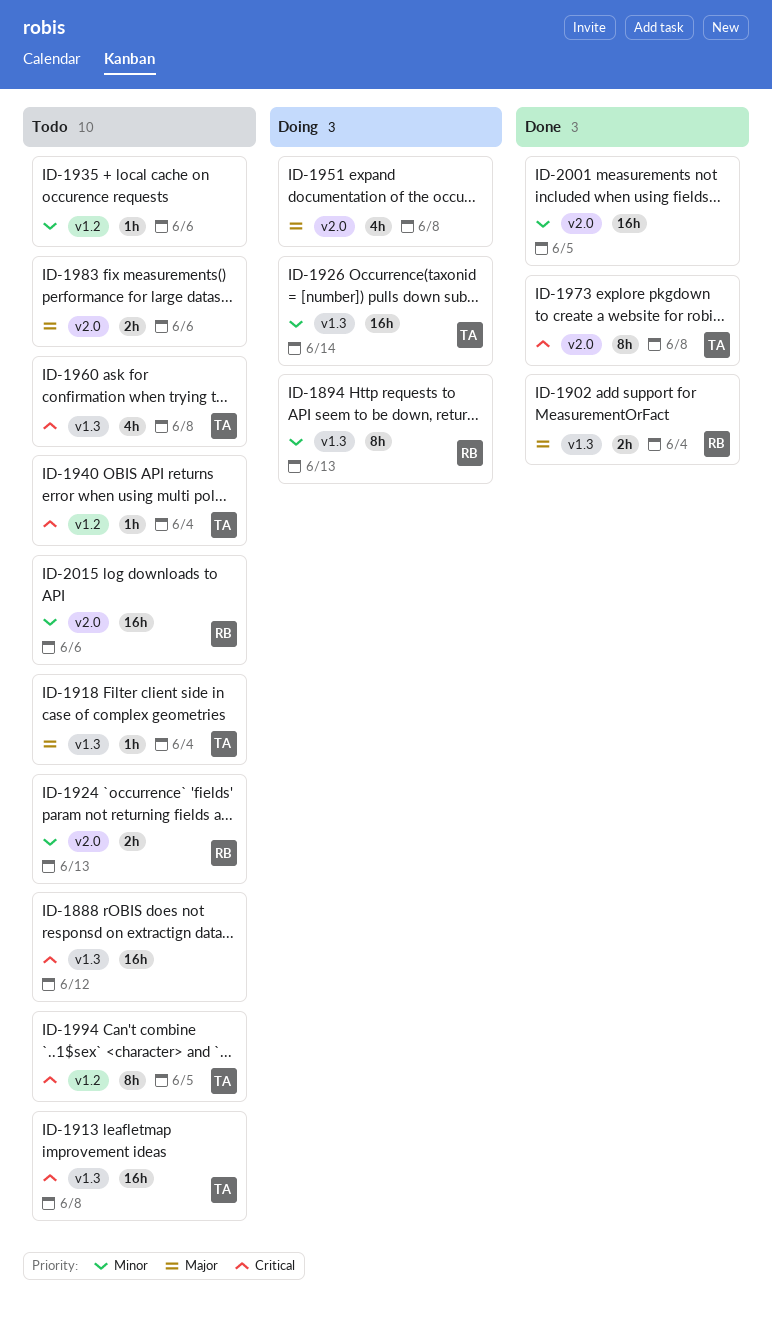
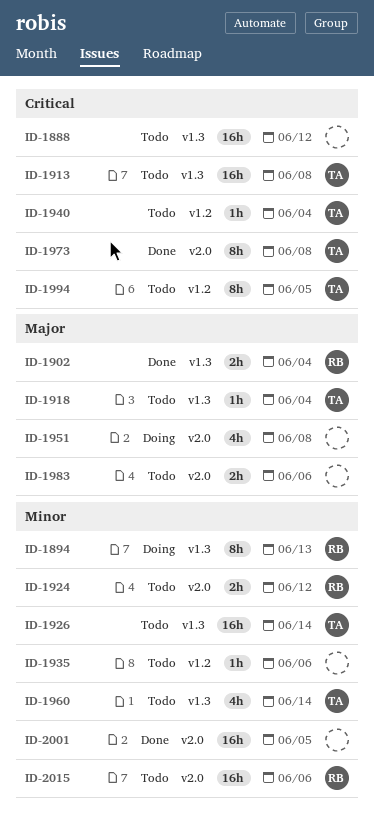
ID-1924, due: Jun 13 -> Jun 12
ID-1926, status: Doing -> Todo
ID-1960, priority: Critical -> Minor
ID-1960, due: Jun 8 -> Jun 14

